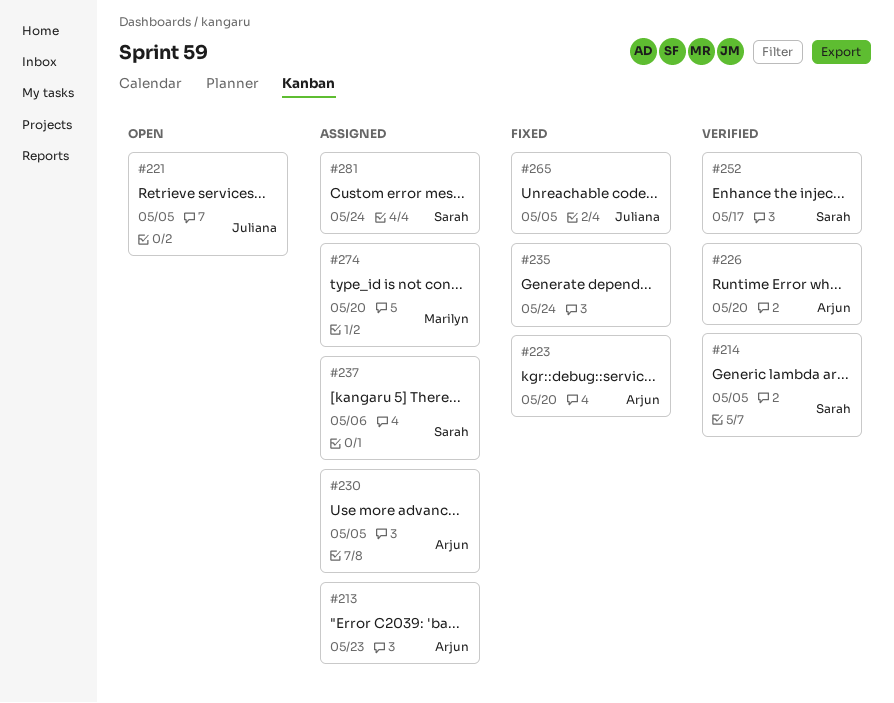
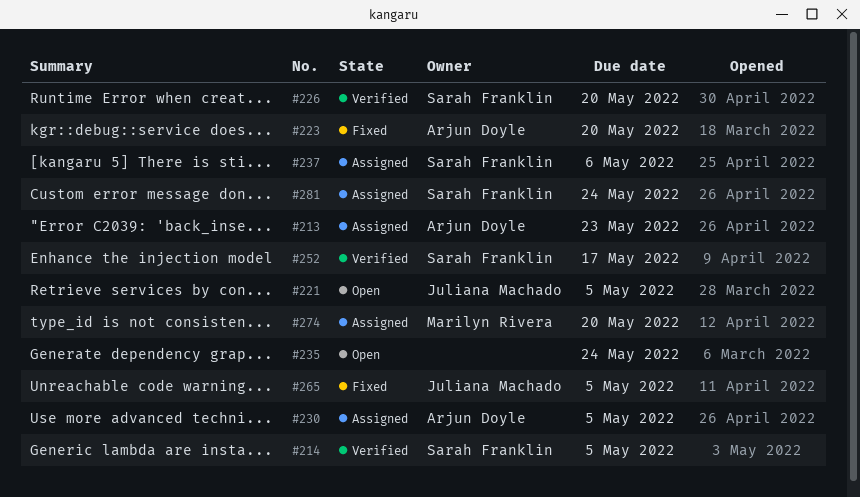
#226, owner: Arjun Doyle -> Sarah Franklin
#235, status: Fixed -> Open

